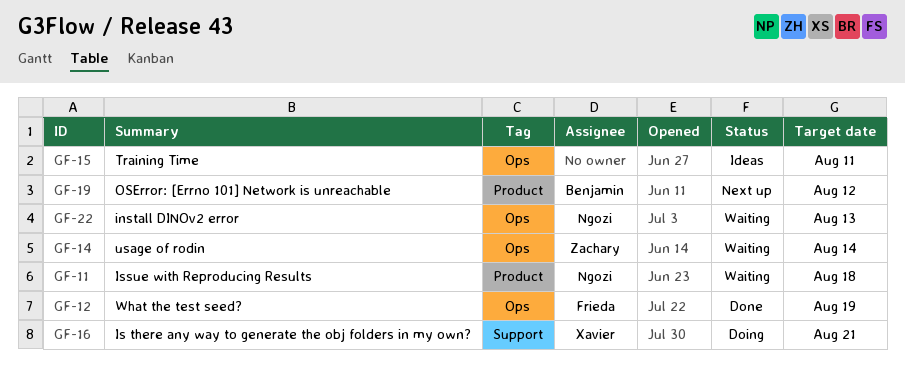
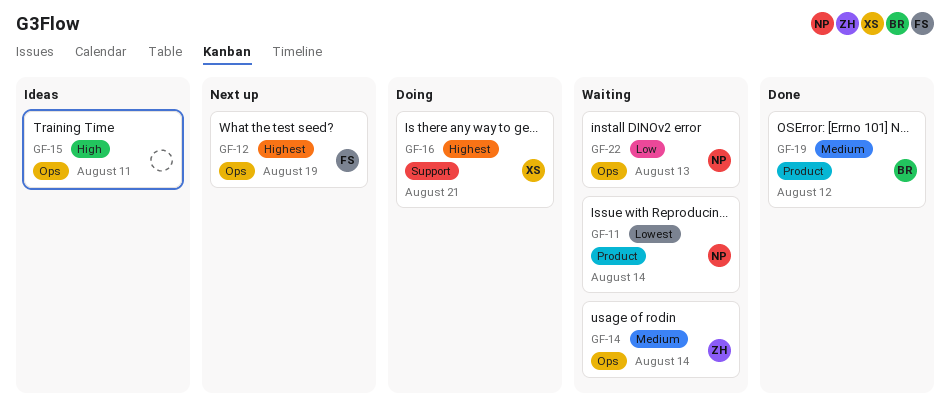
GF-11, due: Aug 18 -> Aug 14
GF-12, status: Done -> Next up
GF-19, status: Next up -> Done

